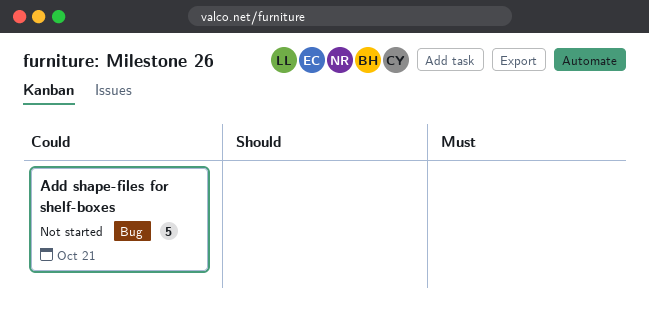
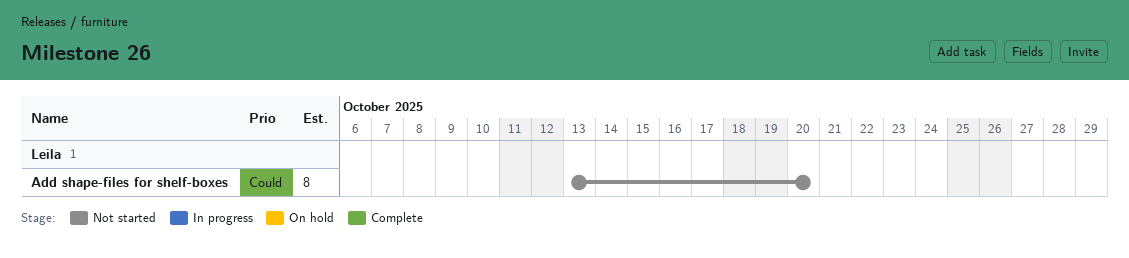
Add shape-files for shelf-boxes, estimate: 5 -> 8
Add shape-files for shelf-boxes, due: Oct 21 -> Oct 20

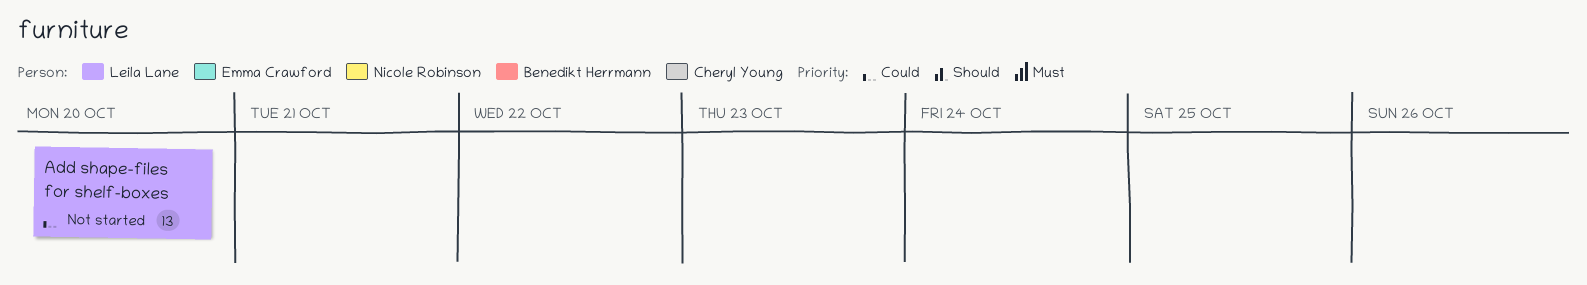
Add shape-files for shelf-boxes, estimate: 8 -> 13

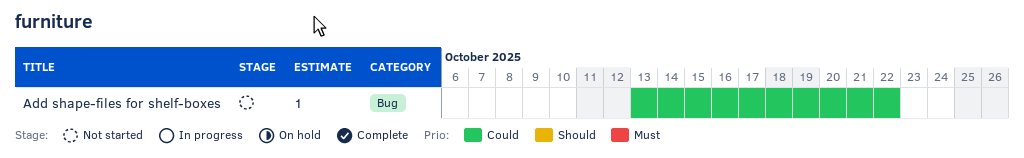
Add shape-files for shelf-boxes, estimate: 13 -> 1
Add shape-files for shelf-boxes, due: Oct 20 -> Oct 22

